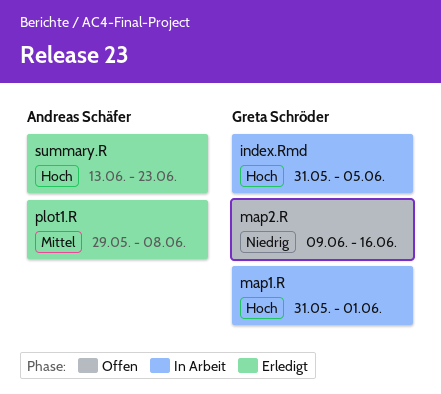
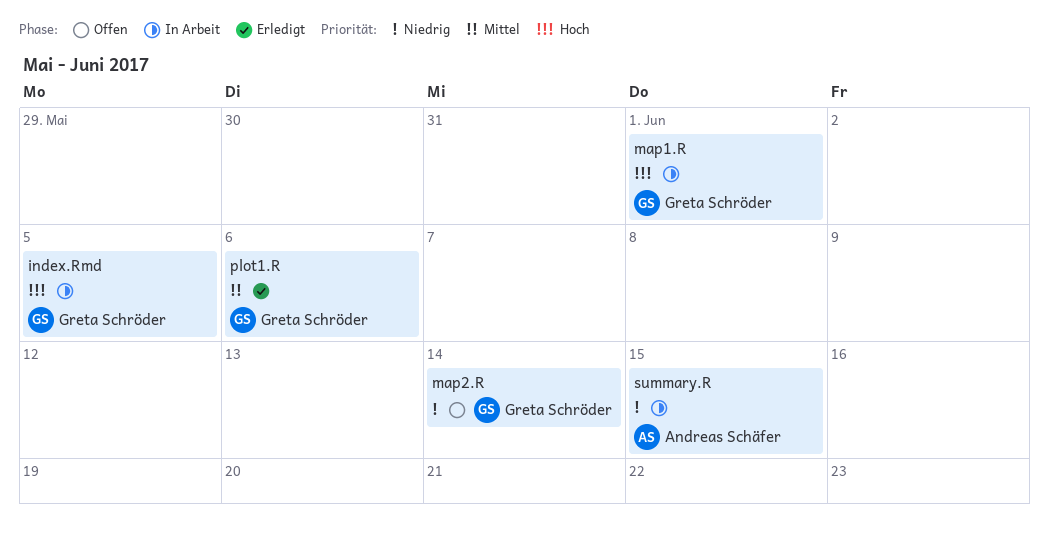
map2.R, due: Jun 16 -> Jun 14
plot1.R, owner: Andreas Schäfer -> Greta Schröder
plot1.R, due: Jun 8 -> Jun 6
summary.R, status: Erledigt -> In Arbeit
summary.R, priority: Hoch -> Niedrig
summary.R, due: Jun 23 -> Jun 15

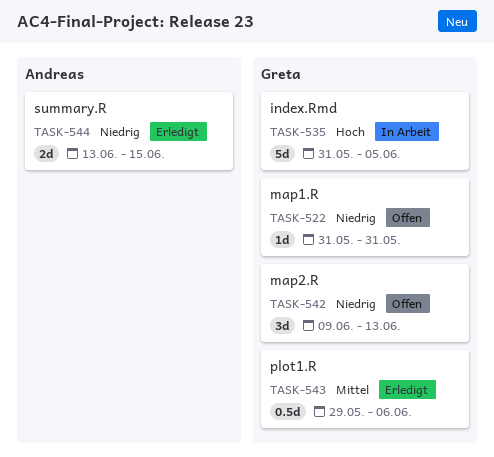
map1.R, status: In Arbeit -> Offen
map1.R, priority: Hoch -> Niedrig
map1.R, due: Jun 1 -> May 31
map2.R, due: Jun 14 -> Jun 13
summary.R, status: In Arbeit -> Erledigt

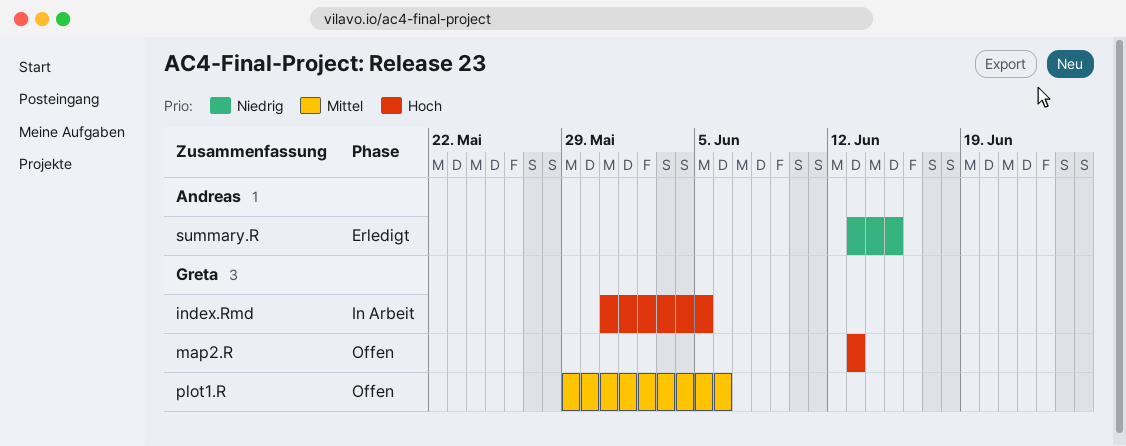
map1.R: present -> none
map2.R, priority: Niedrig -> Hoch
map2.R, start: Jun 9 -> Jun 13
plot1.R, status: Erledigt -> Offen

